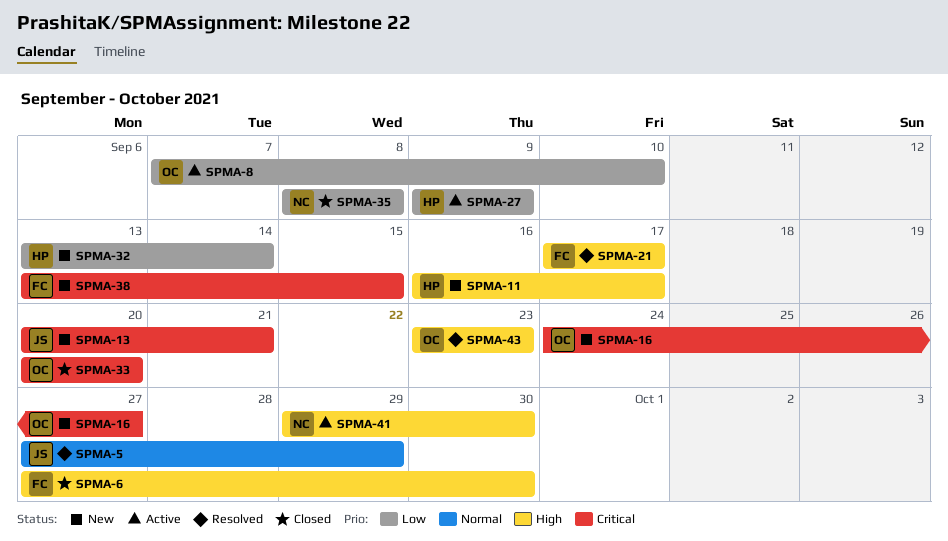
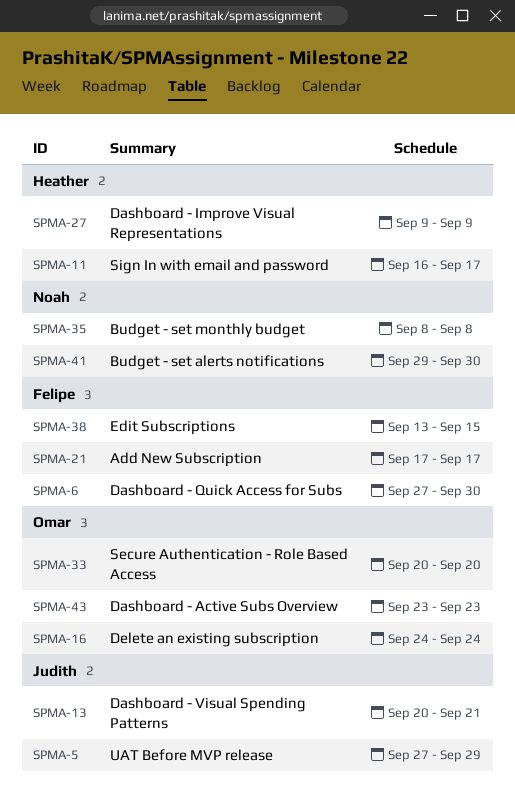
SPMA-8: present -> none
SPMA-16, due: Sep 27 -> Sep 24
SPMA-32: present -> none

